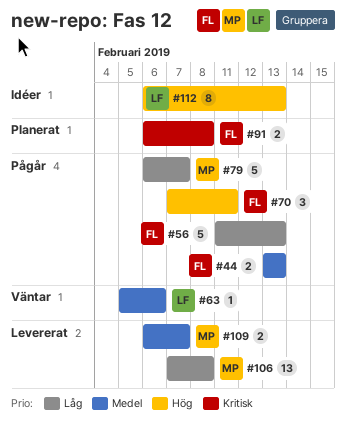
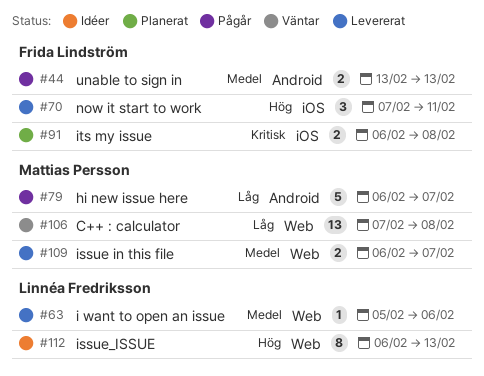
#56: present -> none
#63, status: Väntar -> Levererat
#70, status: Pågår -> Levererat
#106, status: Levererat -> Väntar

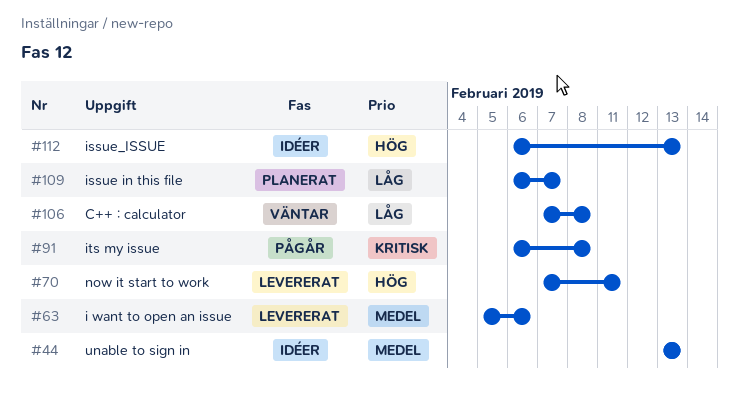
#44, status: Pågår -> Idéer
#79: present -> none
#91, status: Planerat -> Pågår
#109, status: Levererat -> Planerat
#109, priority: Medel -> Låg

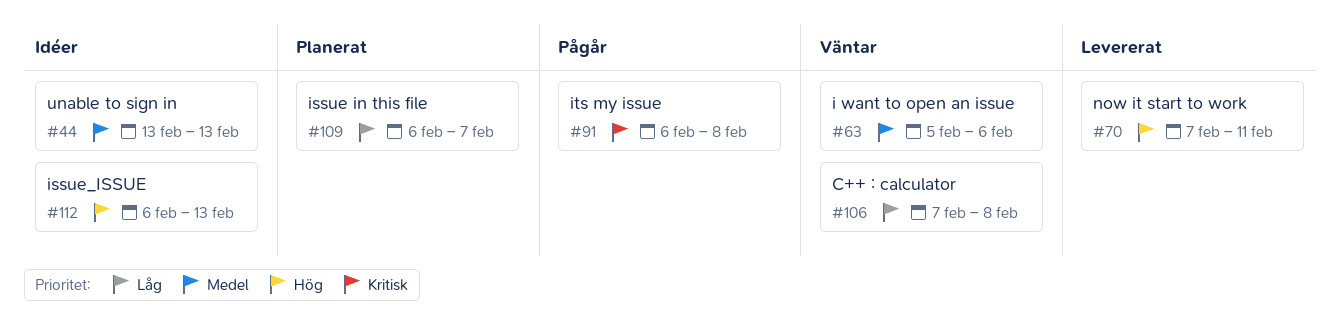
#63, status: Levererat -> Väntar

